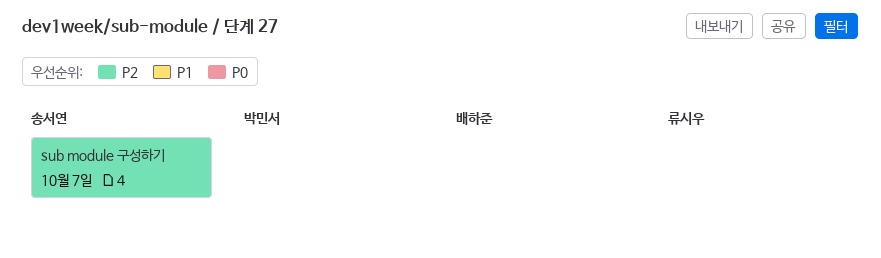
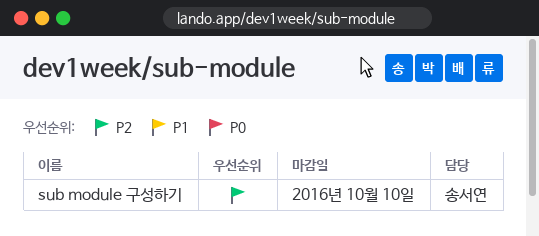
sub module 구성하기, due: Oct 7 -> Oct 10

